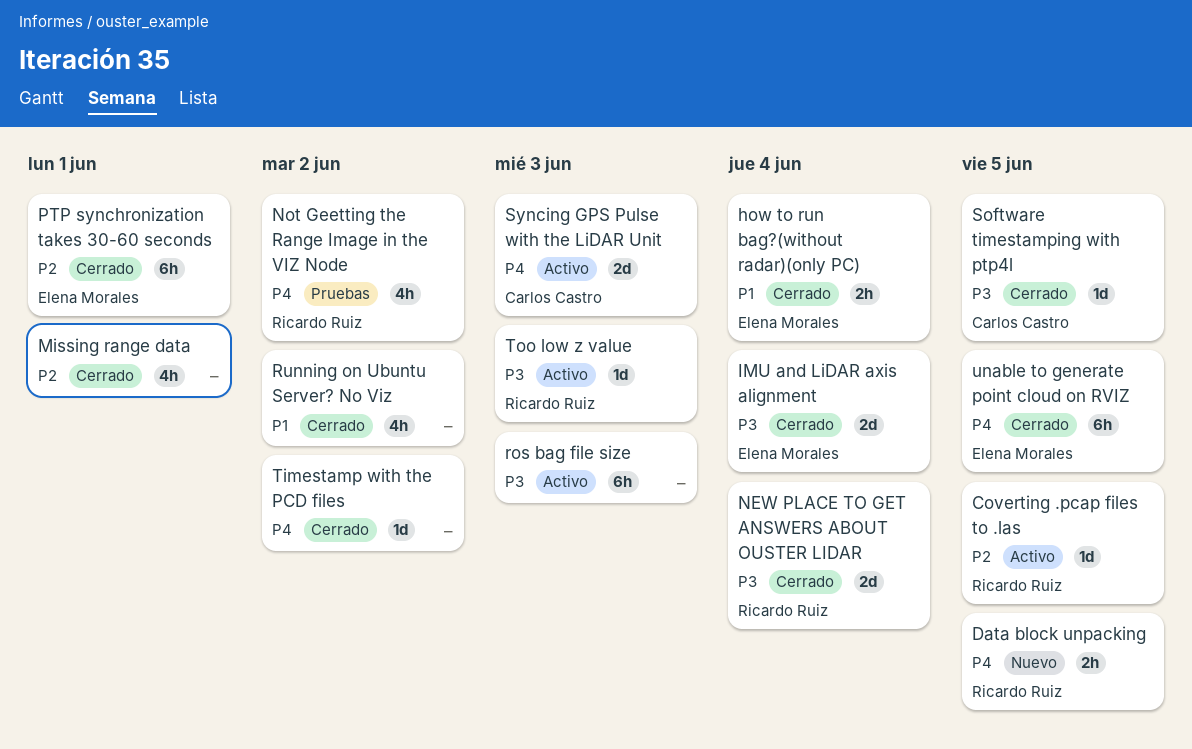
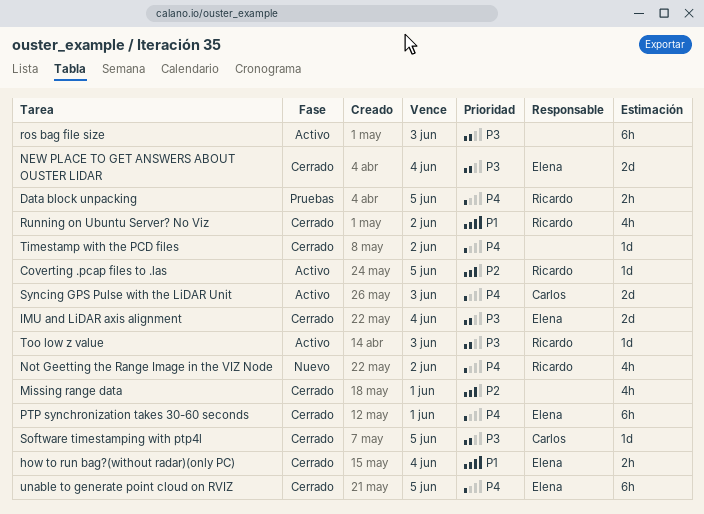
Data block unpacking, status: Nuevo -> Pruebas
NEW PLACE TO GET ANSWERS ABOUT OUSTER LIDAR, owner: Ricardo Ruiz -> Elena Morales
Not Geetting the Range Image in the VIZ Node, status: Pruebas -> Nuevo
PTP synchronization takes 30-60 seconds, priority: P2 -> P4
Running on Ubuntu Server? No Viz, owner: none -> Ricardo Ruiz

